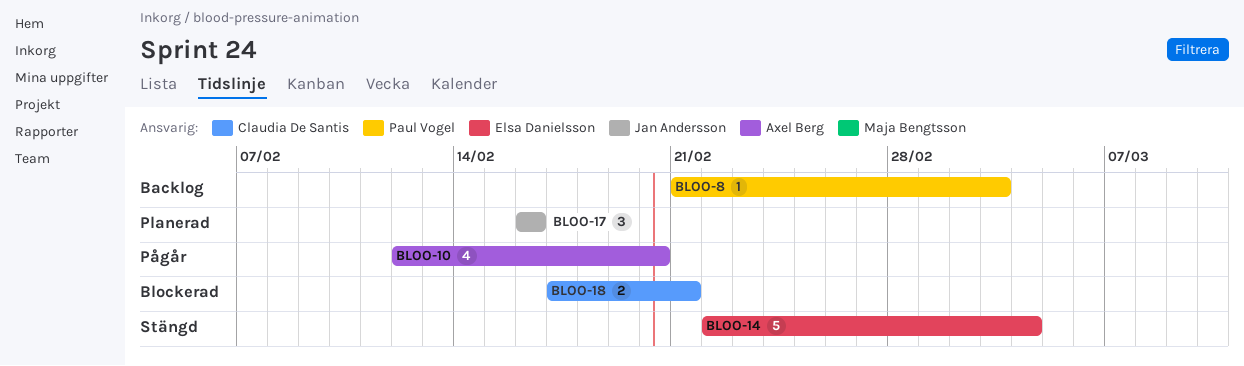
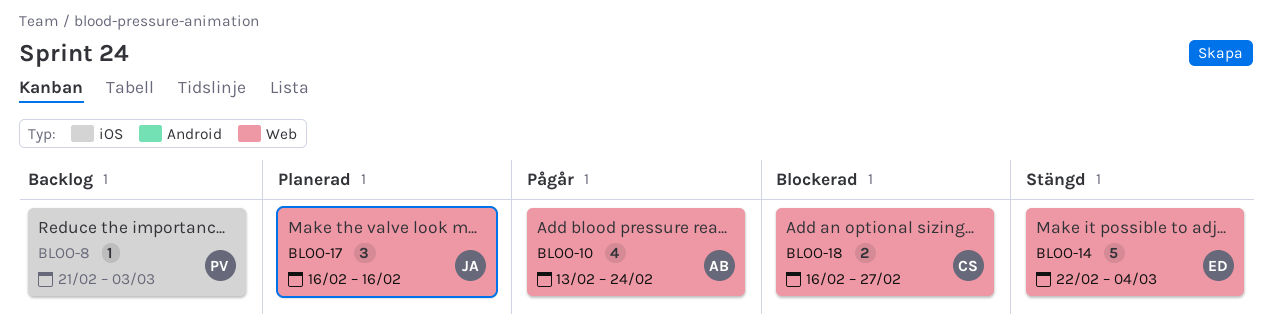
BLOO-10, start: Feb 12 -> Feb 13
BLOO-10, due: Feb 20 -> Feb 24
BLOO-18, start: Feb 17 -> Feb 16
BLOO-18, due: Feb 21 -> Feb 27

